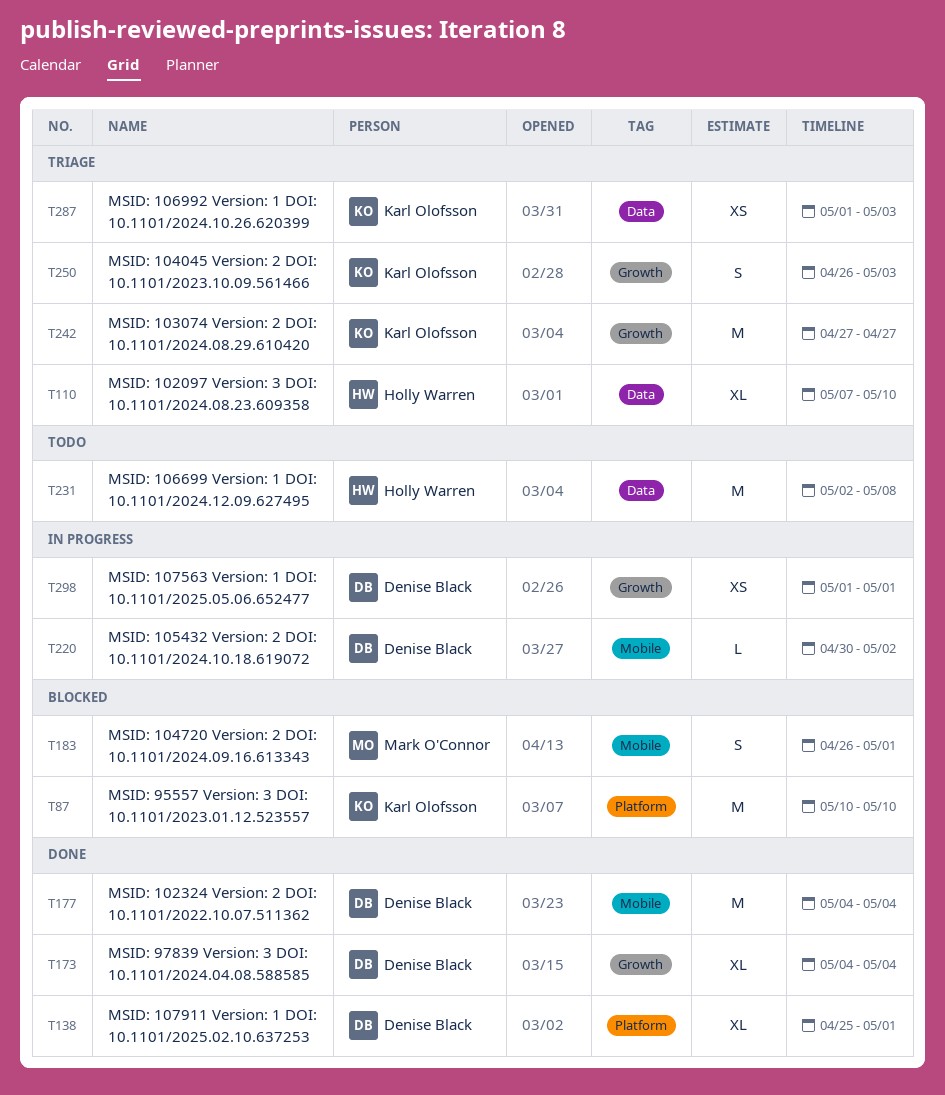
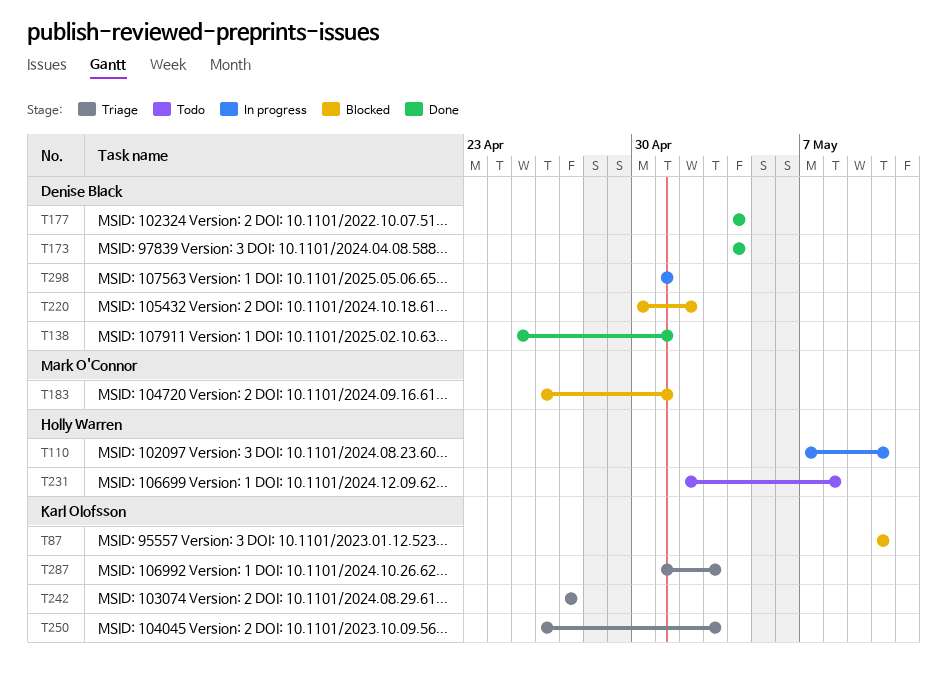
T110, status: Triage -> In progress
T220, status: In progress -> Blocked

